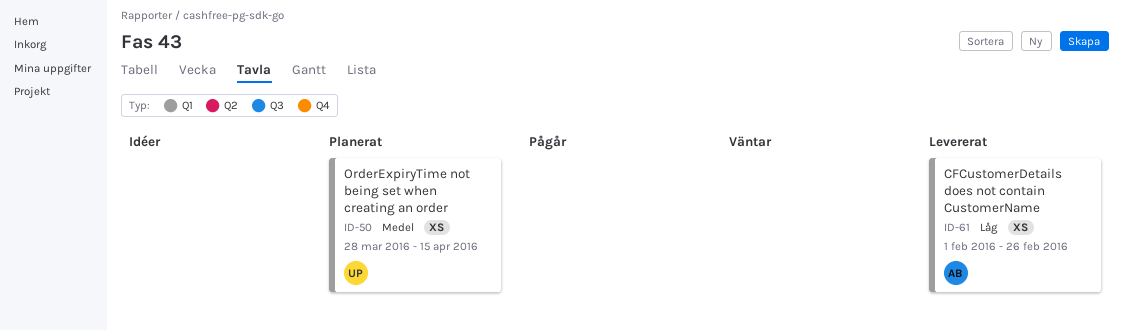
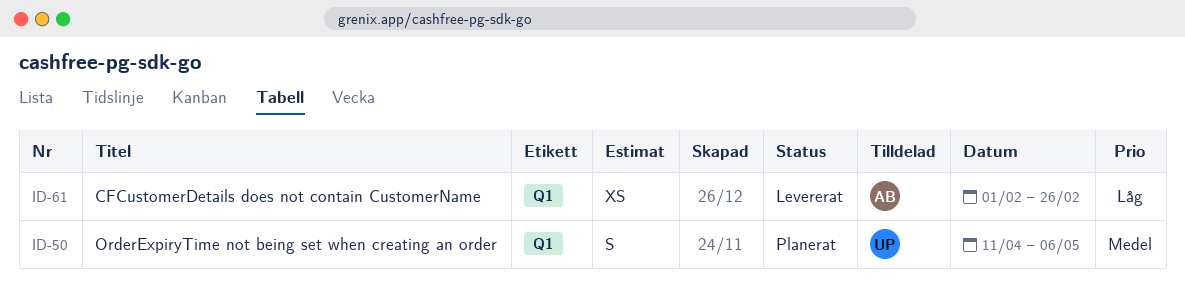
ID-50, estimate: XS -> S
ID-50, start: Mar 28 -> Apr 11
ID-50, due: Apr 15 -> May 6

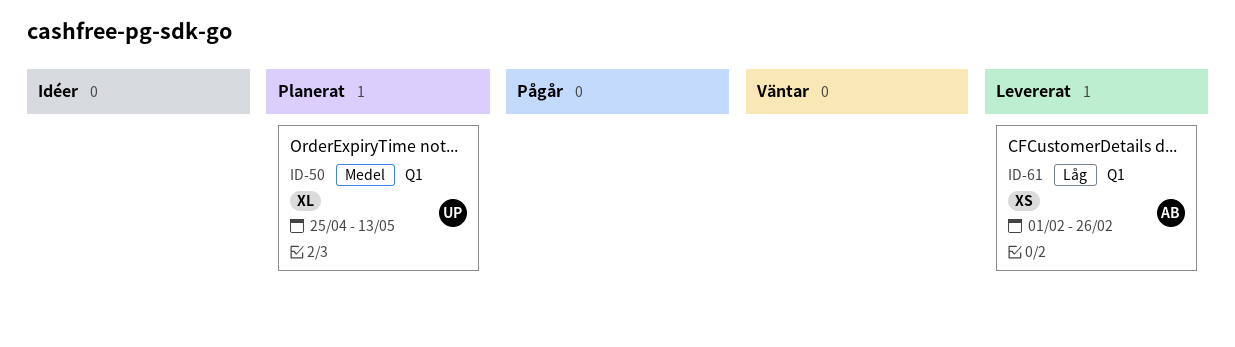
ID-50, estimate: S -> XL
ID-50, start: Apr 11 -> Apr 25
ID-50, due: May 6 -> May 13

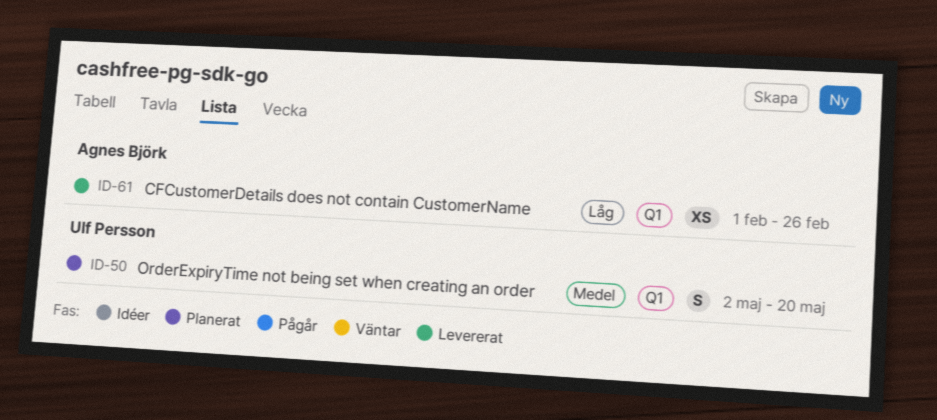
ID-50, estimate: XL -> S
ID-50, start: Apr 25 -> May 2
ID-50, due: May 13 -> May 20

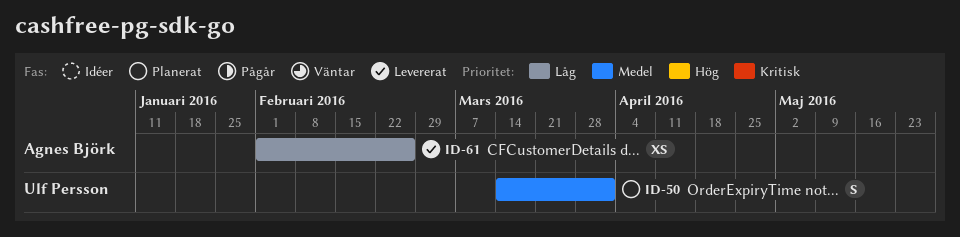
ID-50, start: May 2 -> Mar 14
ID-50, due: May 20 -> Apr 1

